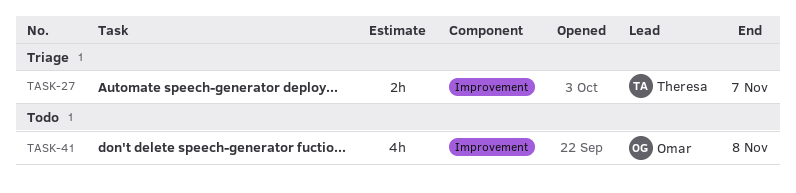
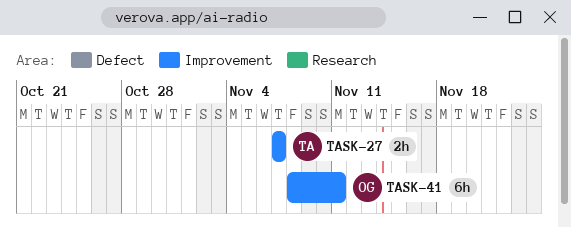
TASK-41, estimate: 4h -> 6h
TASK-41, due: Nov 8 -> Nov 11

